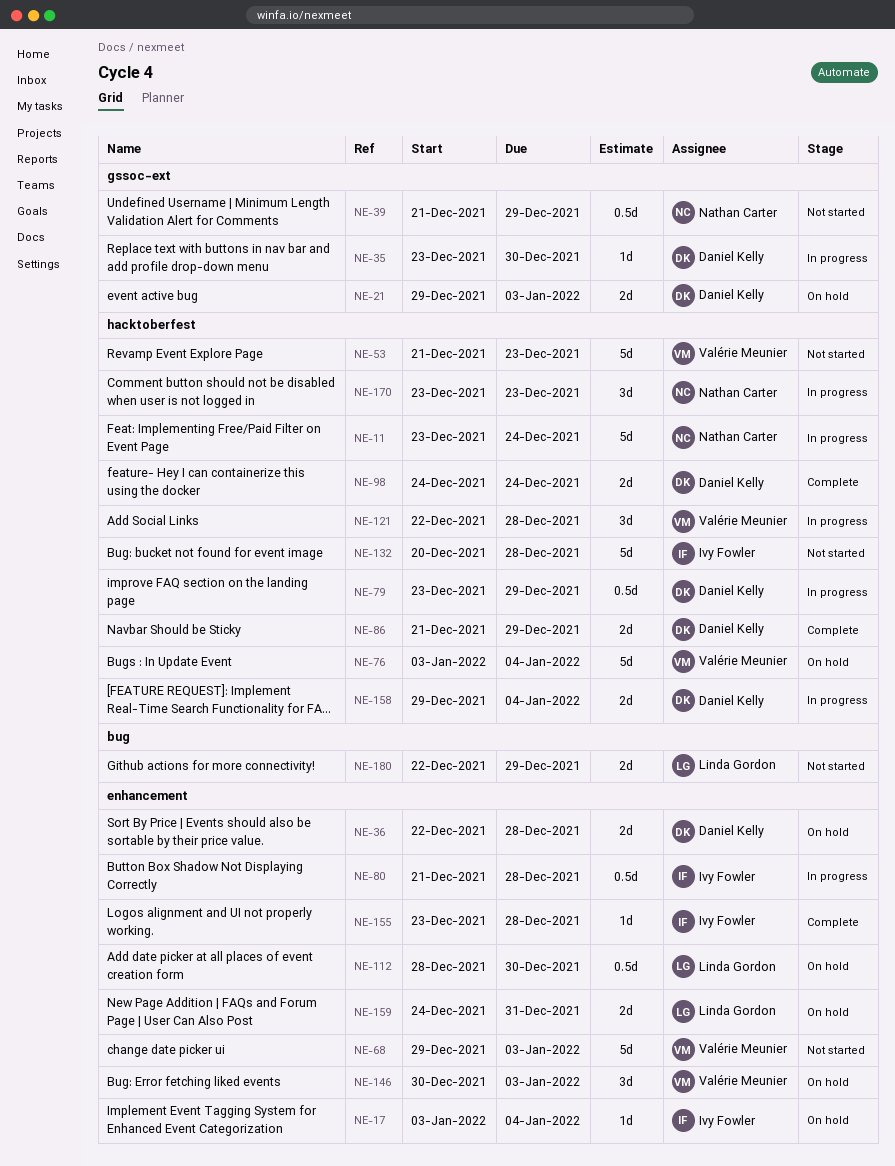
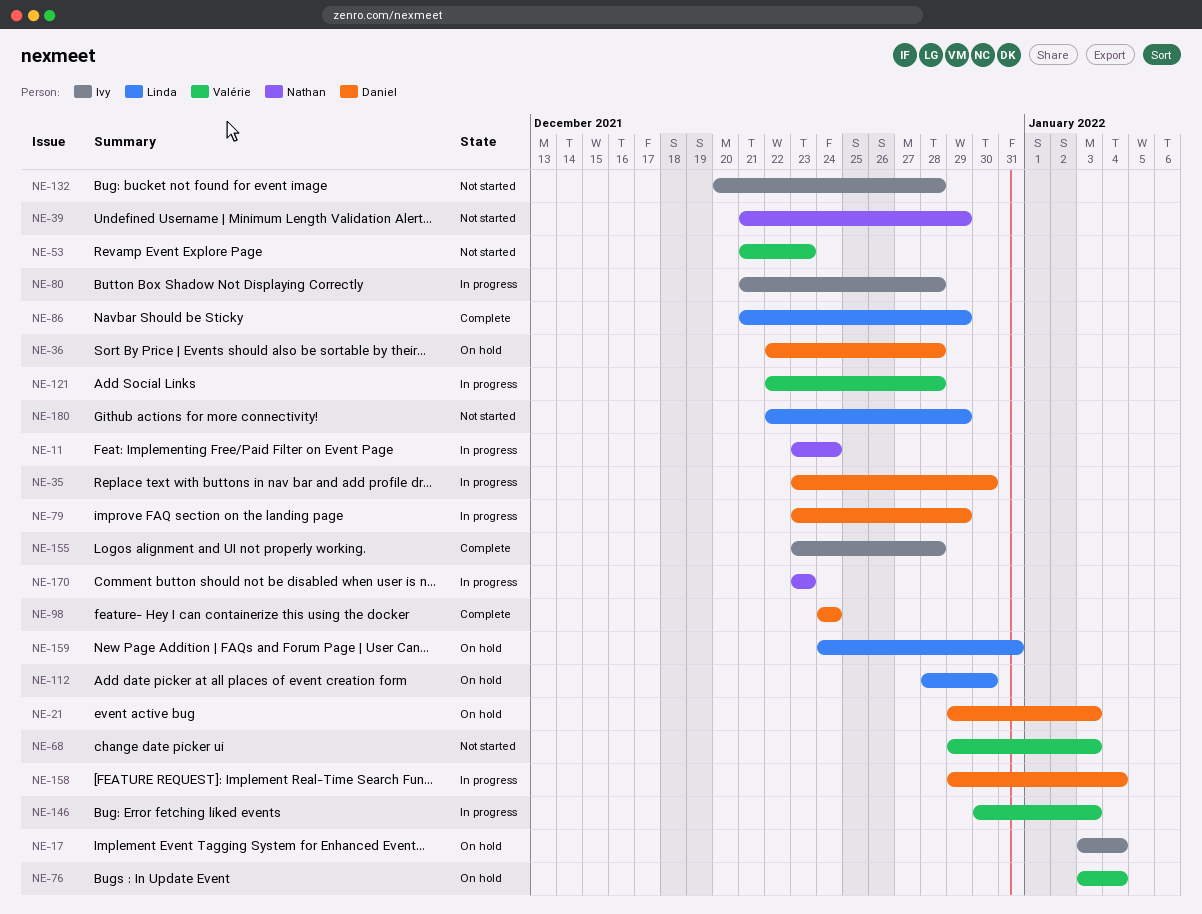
NE-86, owner: Daniel Kelly -> Linda Gordon
NE-146, status: On hold -> In progress

